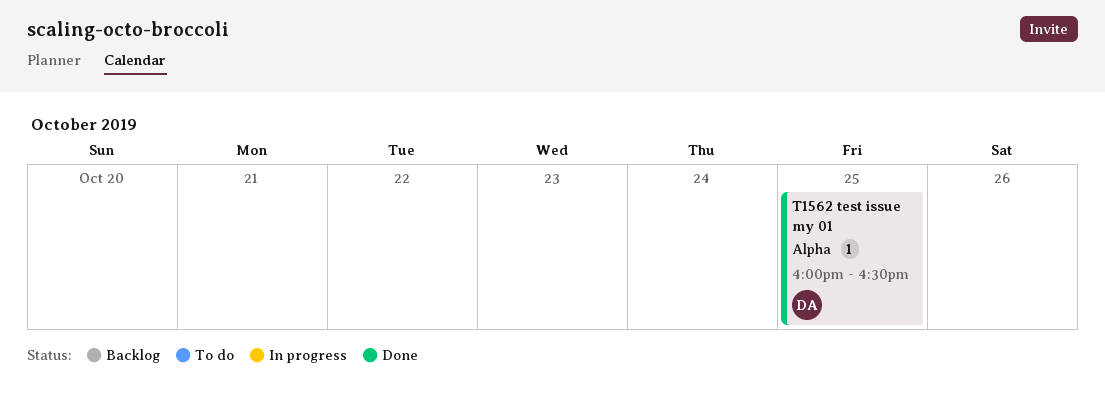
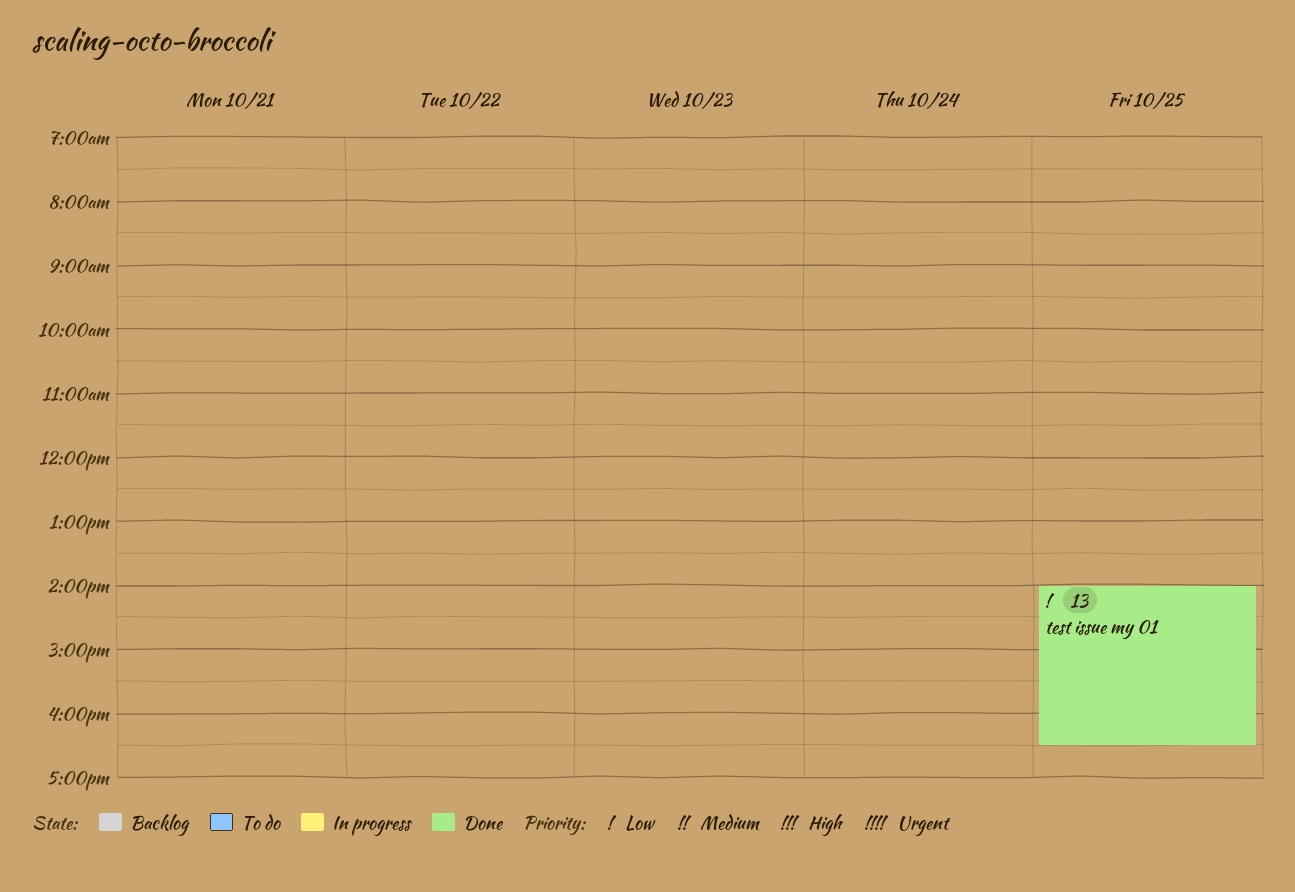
test issue my 01, estimate: 1 -> 13
test issue my 01, begins: 16:00 -> 14:00

